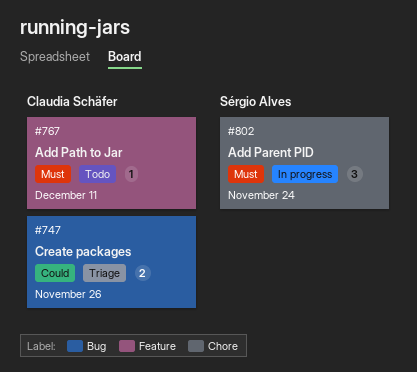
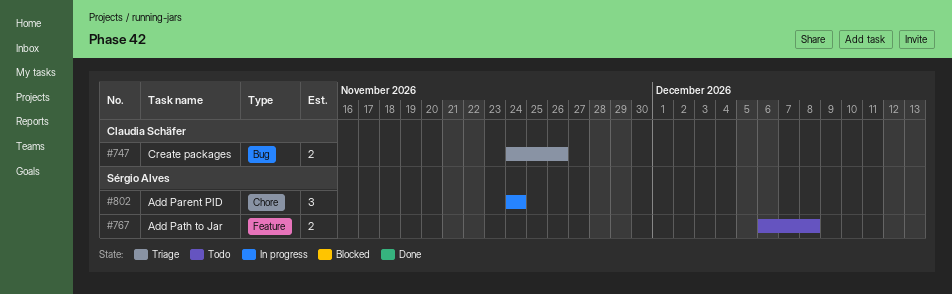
#767, owner: Claudia Schäfer -> Sérgio Alves
#767, estimate: 1 -> 2
#767, due: Dec 11 -> Dec 8

